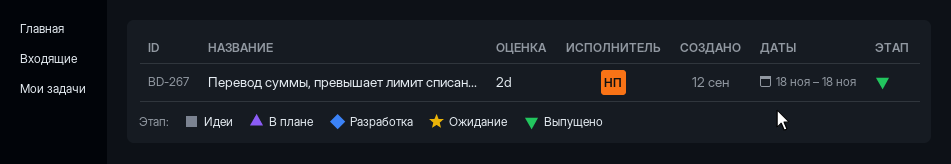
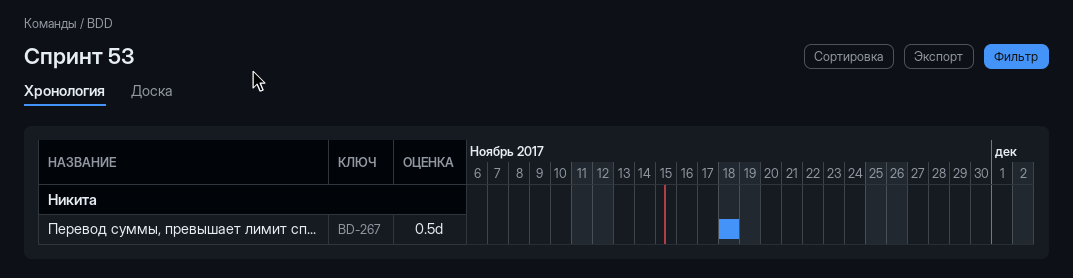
BD-267, estimate: 2d -> 0.5d

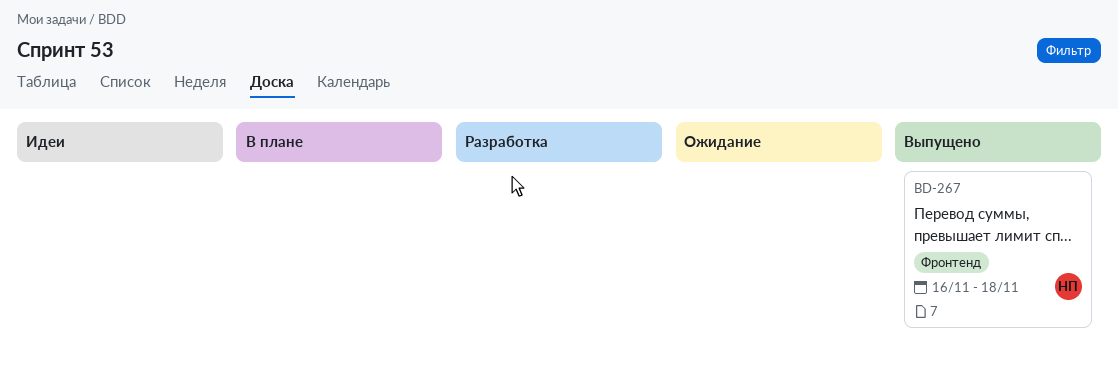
BD-267, start: Nov 18 -> Nov 16

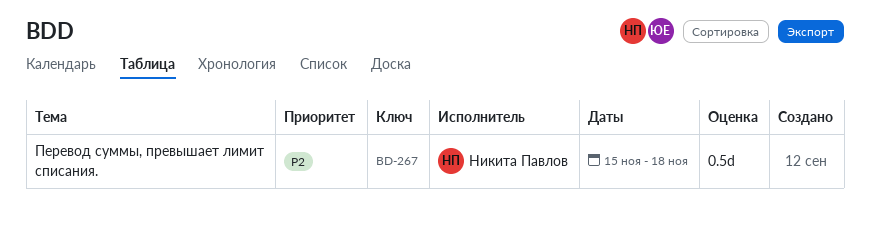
BD-267, start: Nov 16 -> Nov 15

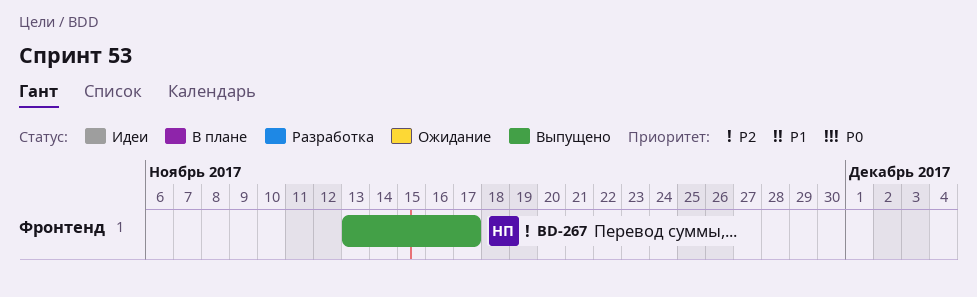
BD-267, start: Nov 15 -> Nov 13
BD-267, due: Nov 18 -> Nov 17

